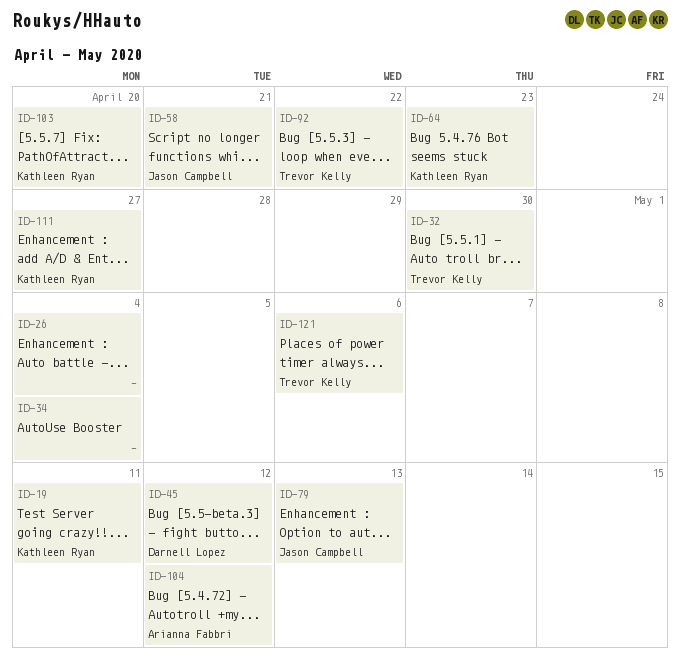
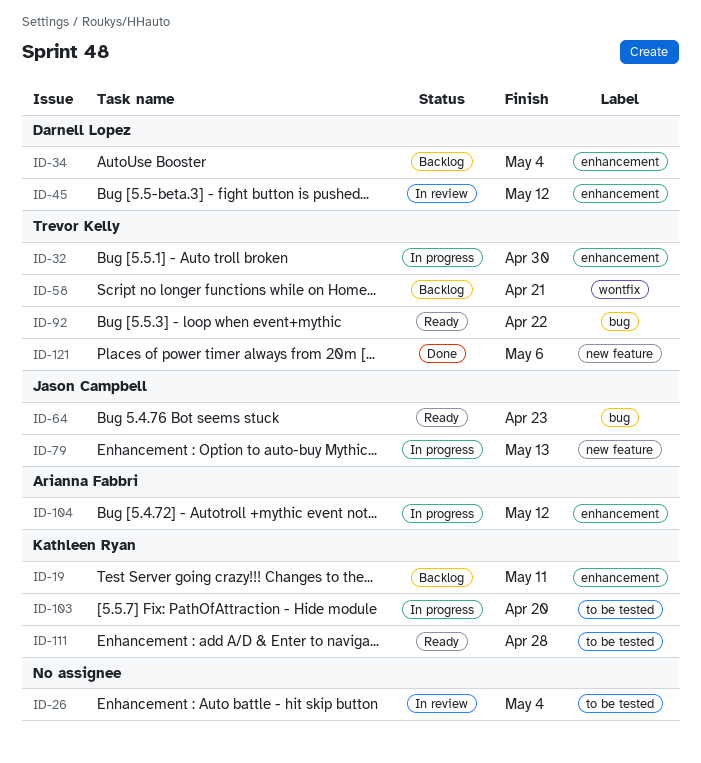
ID-34, owner: none -> Darnell Lopez
ID-58, owner: Jason Campbell -> Trevor Kelly
ID-64, owner: Kathleen Ryan -> Jason Campbell
ID-111, due: Apr 27 -> Apr 28

